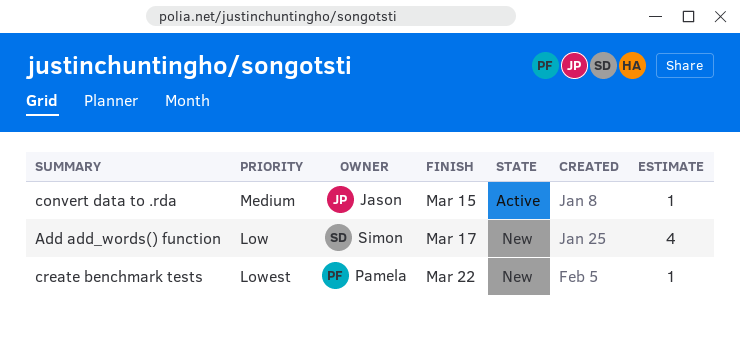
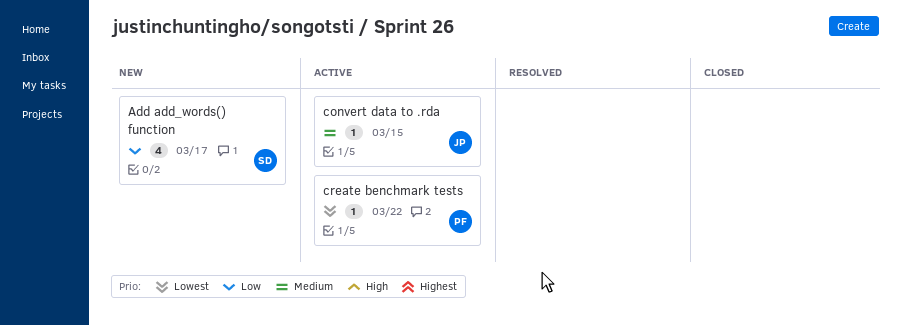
create benchmark tests, status: New -> Active

